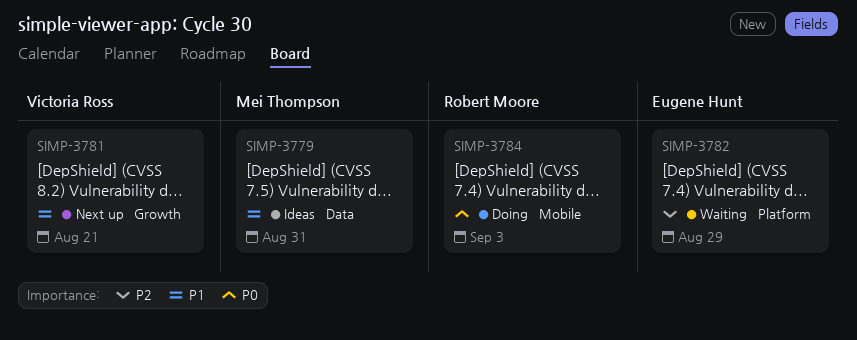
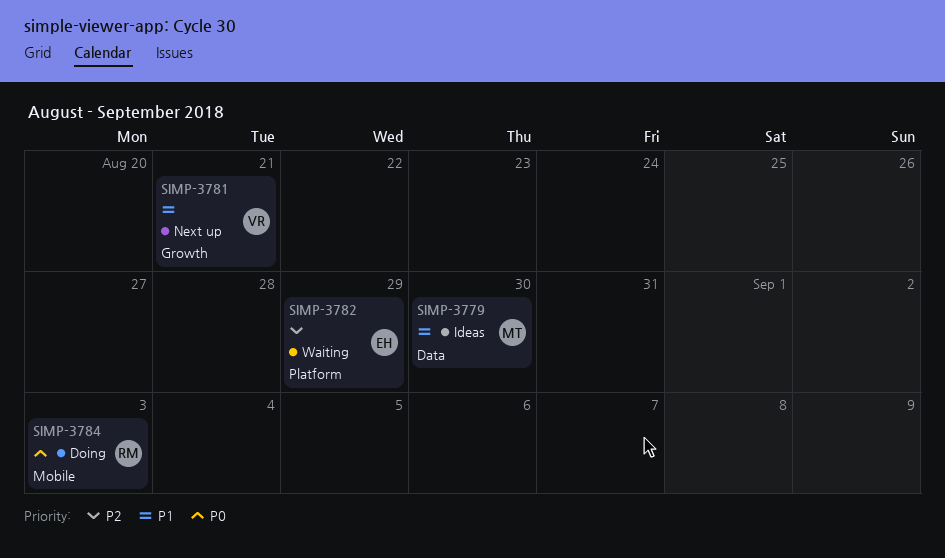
SIMP-3779, due: Aug 31 -> Aug 30

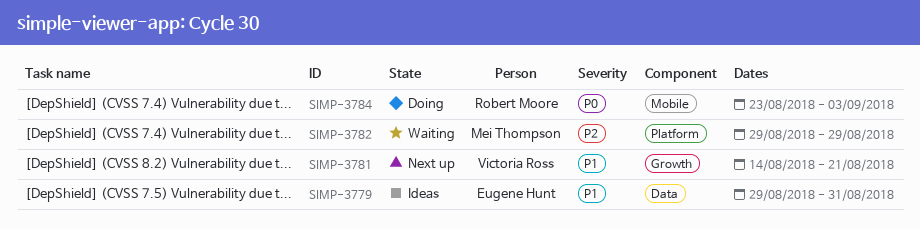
SIMP-3779, owner: Mei Thompson -> Eugene Hunt
SIMP-3779, due: Aug 30 -> Aug 31
SIMP-3782, owner: Eugene Hunt -> Mei Thompson

